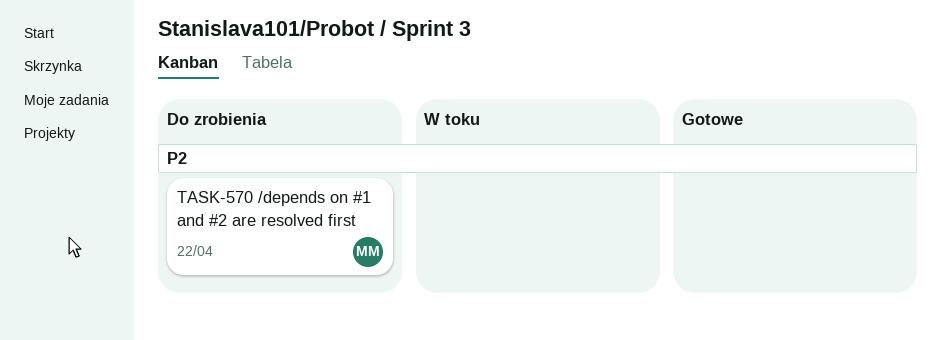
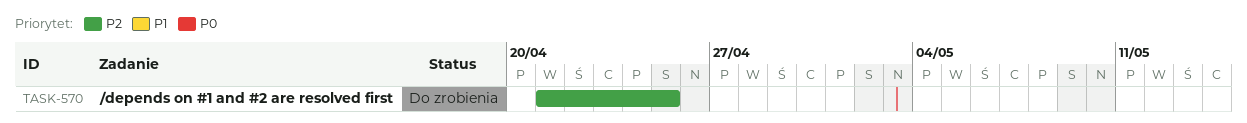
TASK-570, due: Apr 22 -> Apr 25

